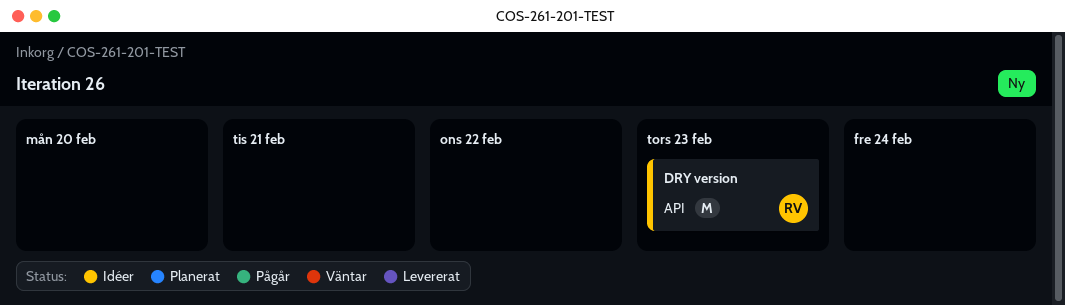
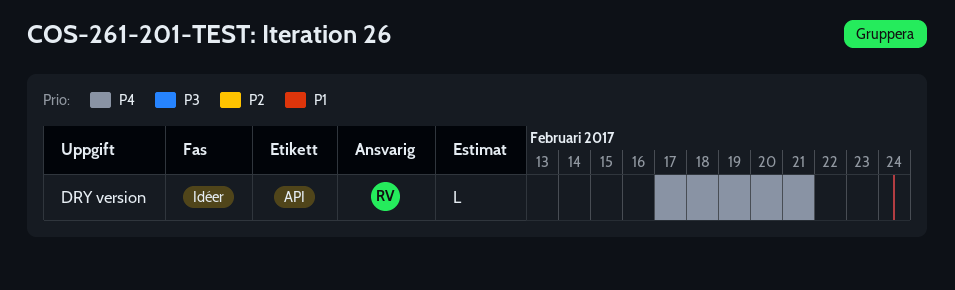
DRY version, estimate: M -> L
DRY version, due: Feb 23 -> Feb 21

